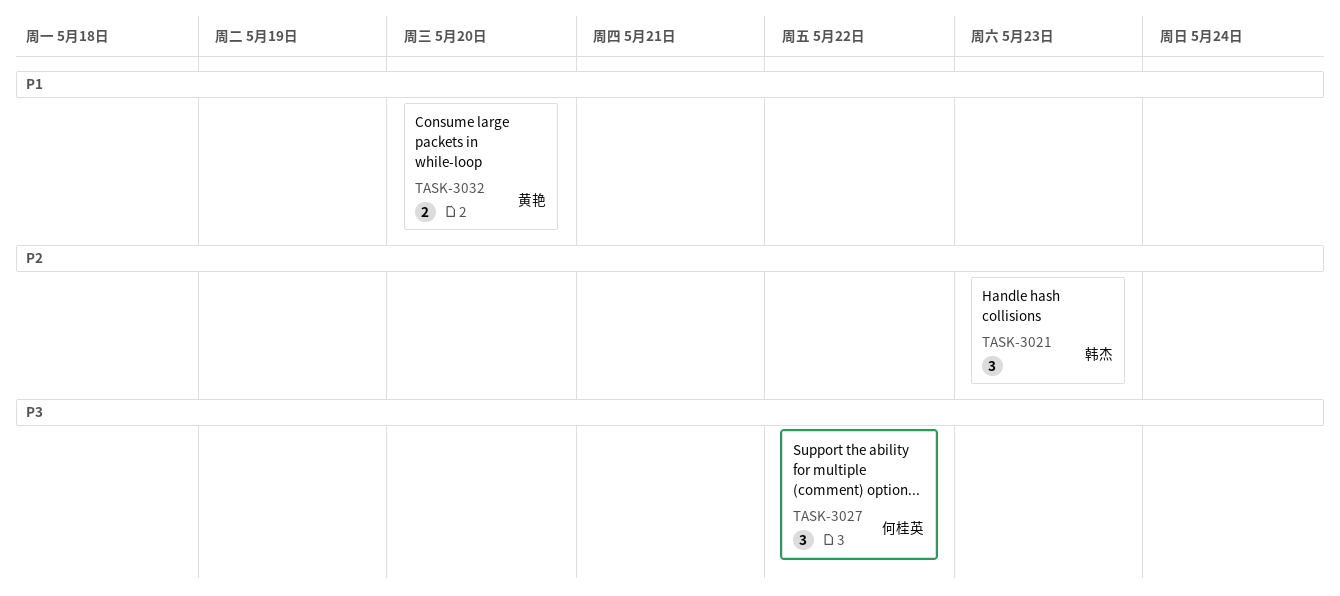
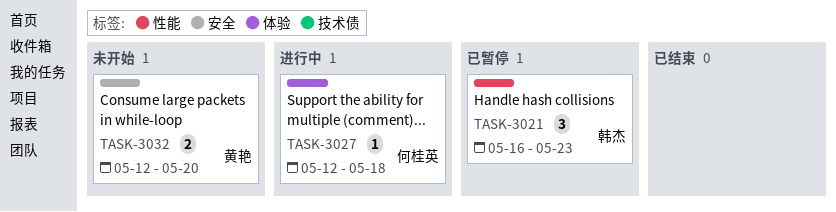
TASK-3027, estimate: 3 -> 1
TASK-3027, due: May 22 -> May 18

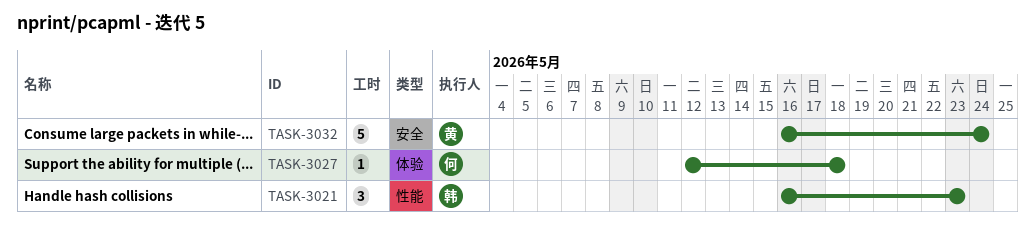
TASK-3032, estimate: 2 -> 5
TASK-3032, start: May 12 -> May 16
TASK-3032, due: May 20 -> May 24

